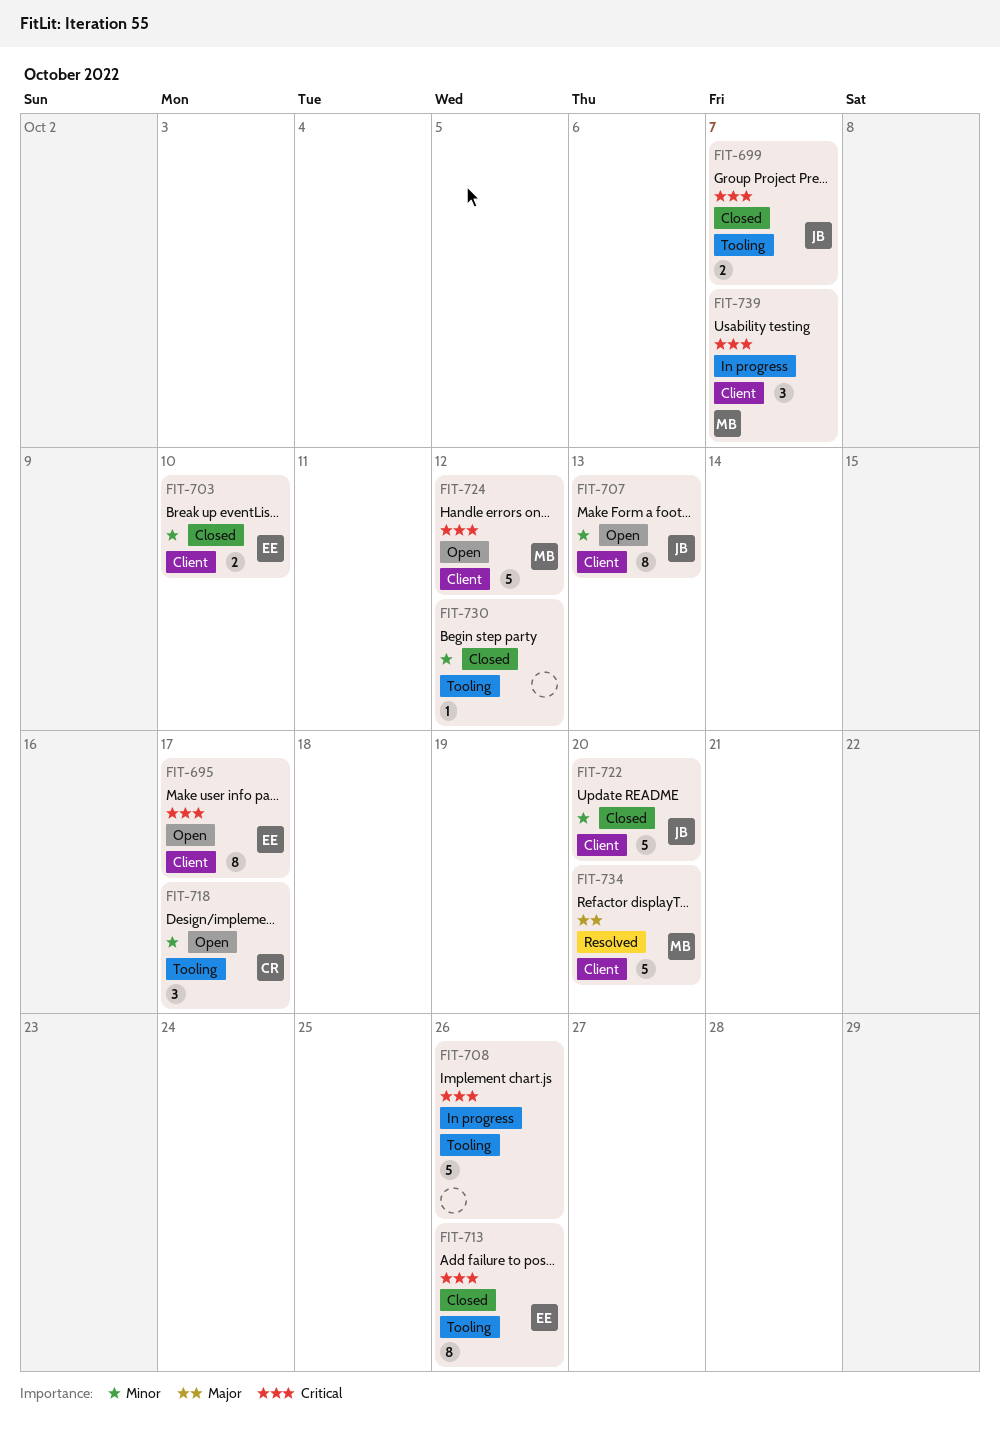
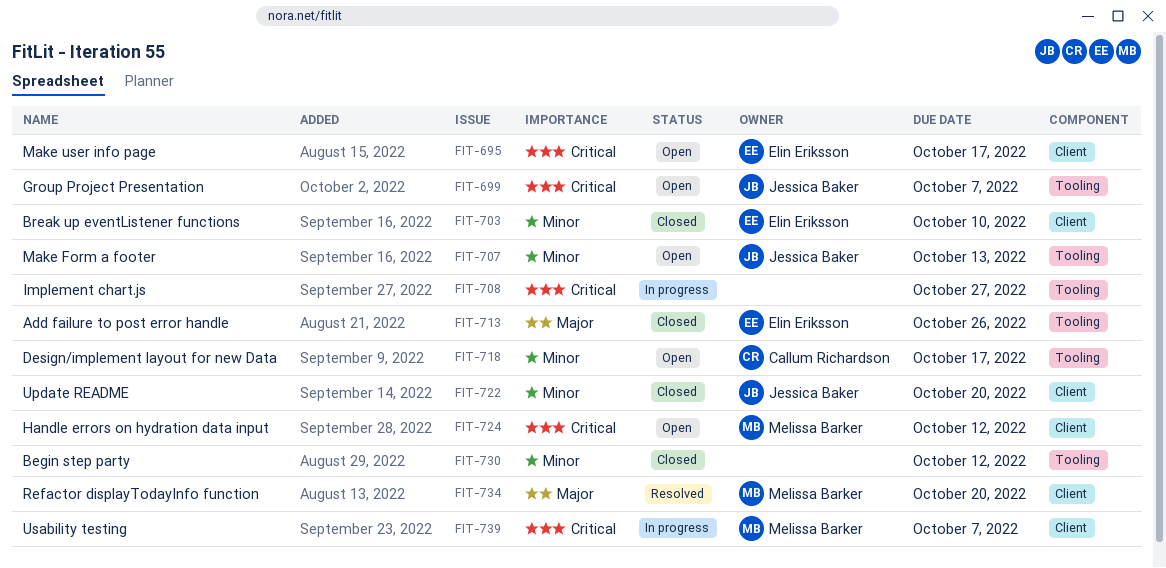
FIT-699, status: Closed -> Open
FIT-707, label: Client -> Tooling
FIT-708, due: Oct 26 -> Oct 27
FIT-713, priority: Critical -> Major

